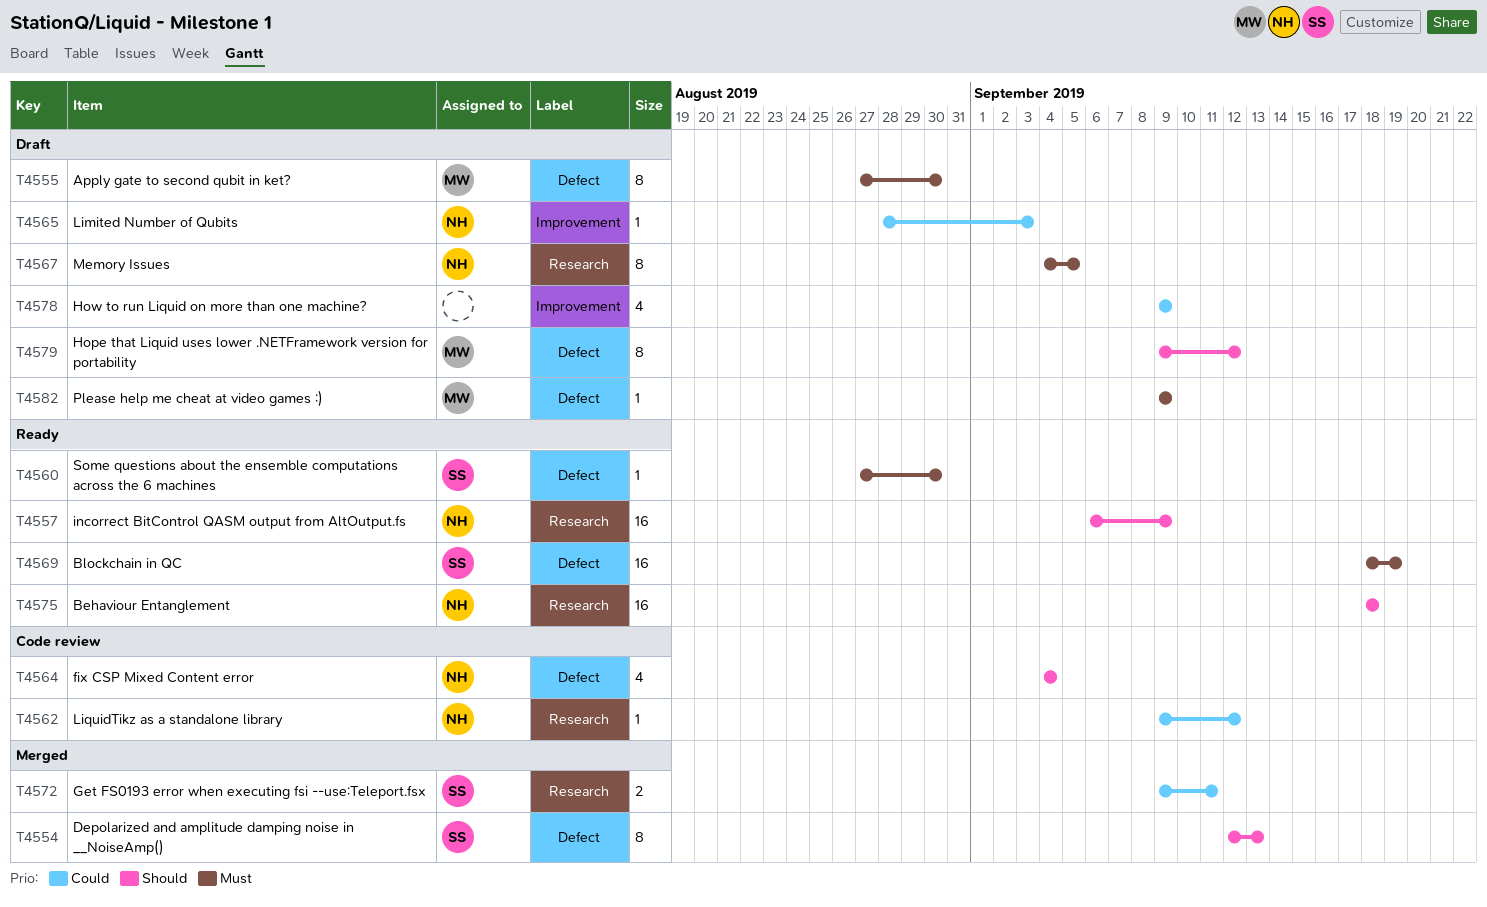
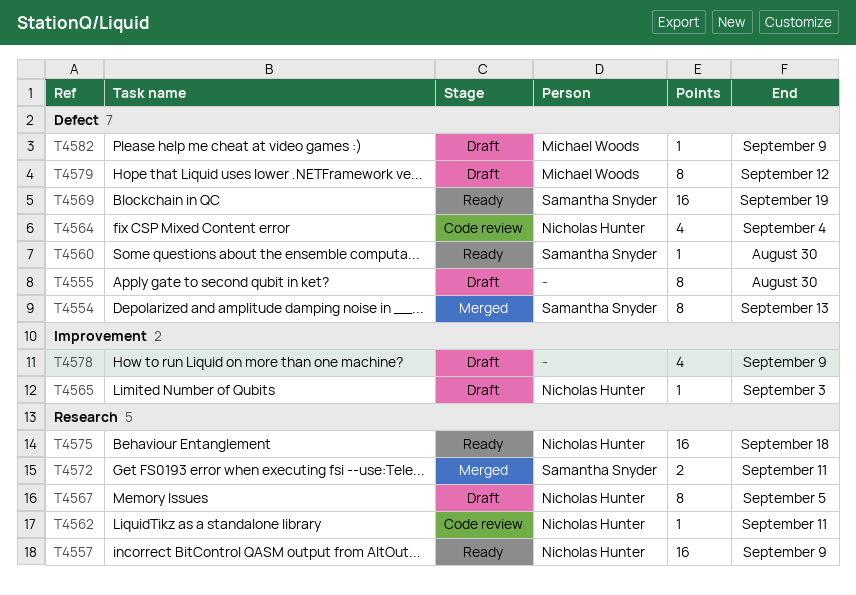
T4555, owner: Michael Woods -> none
T4562, due: Sep 12 -> Sep 11

